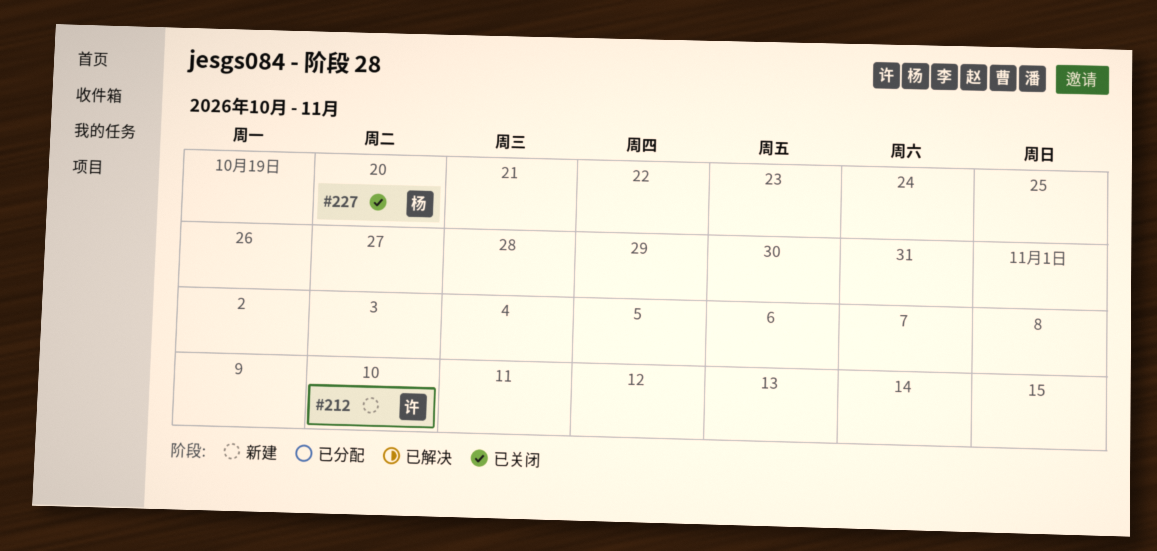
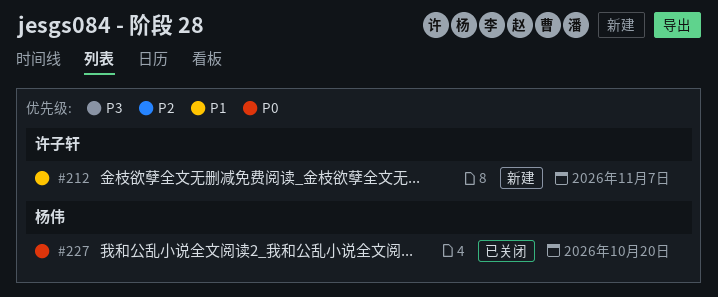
#212, due: Nov 10 -> Nov 7

